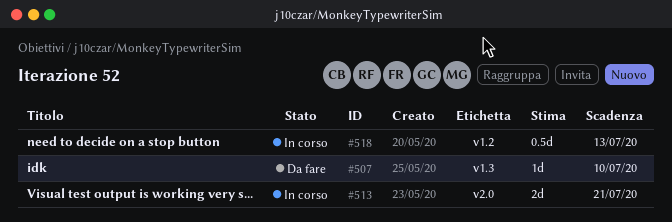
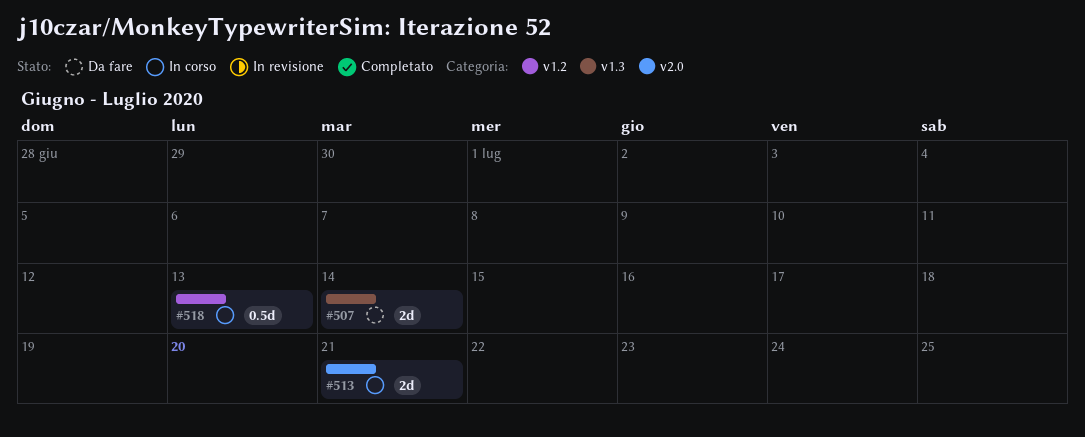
#507, estimate: 1d -> 2d
#507, due: Jul 10 -> Jul 14

